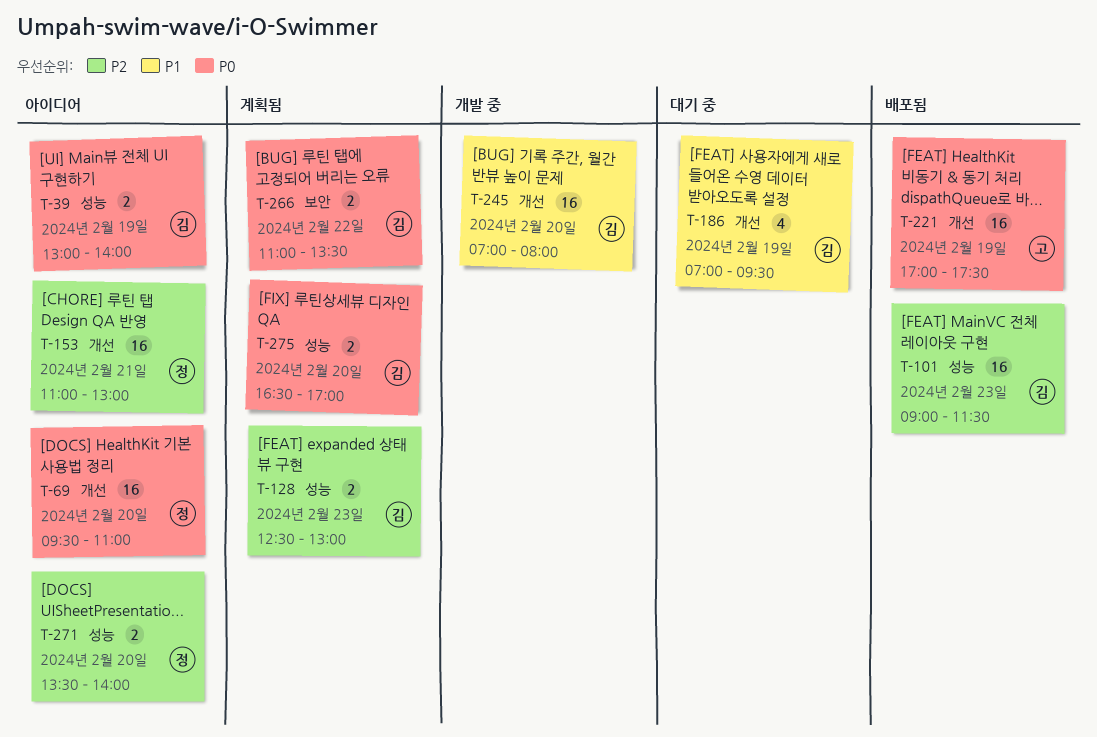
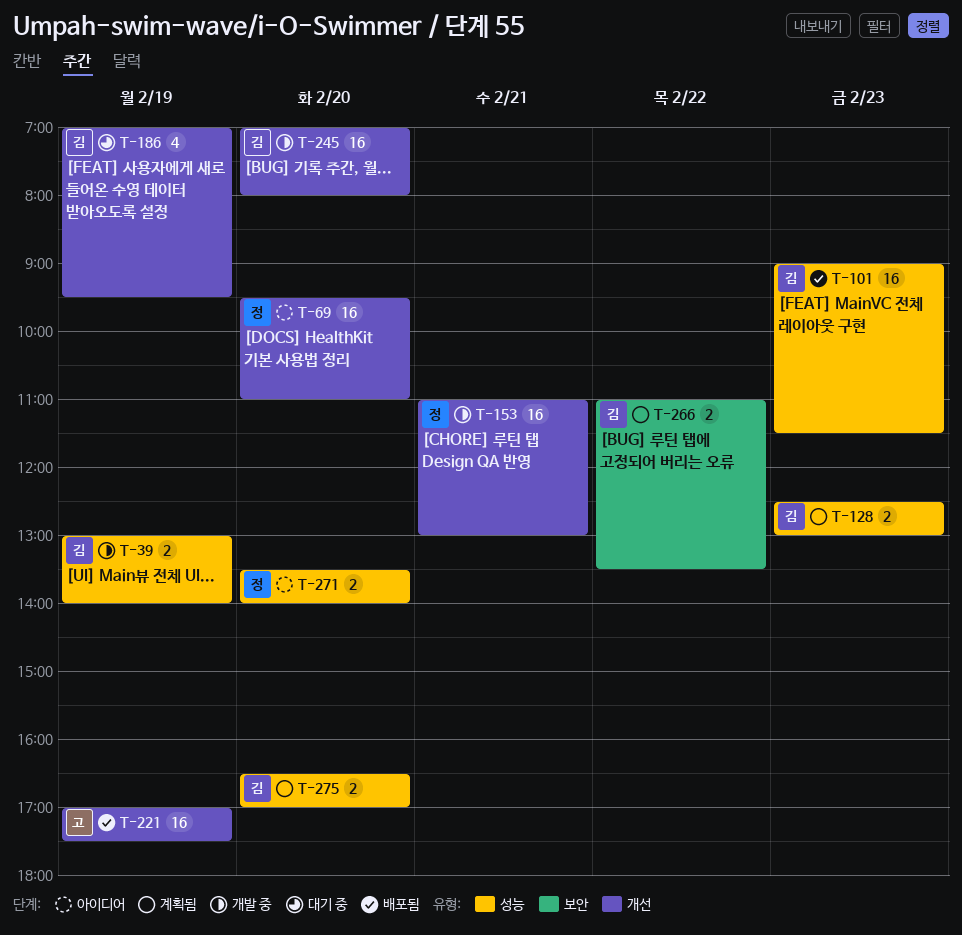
T-39, status: 아이디어 -> 개발 중
T-153, status: 아이디어 -> 개발 중

